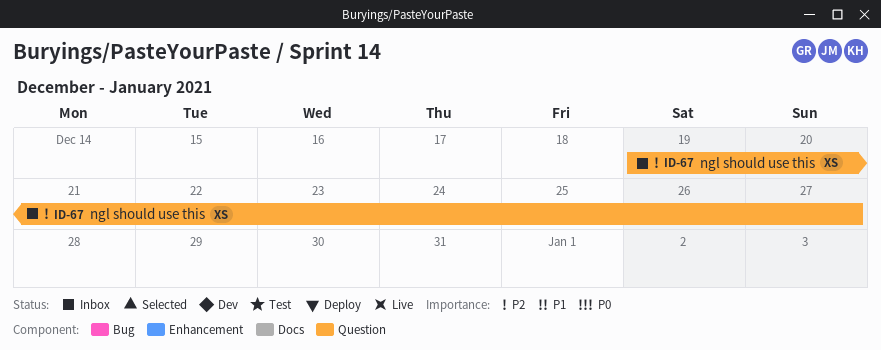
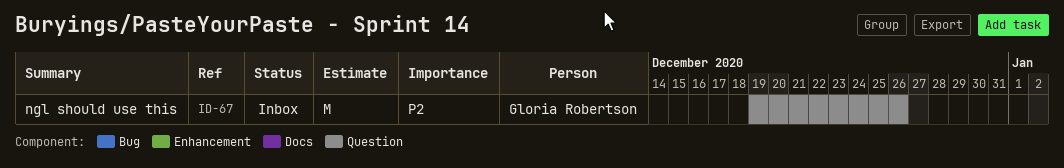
ID-67, estimate: XS -> M
ID-67, due: Dec 27 -> Dec 26

